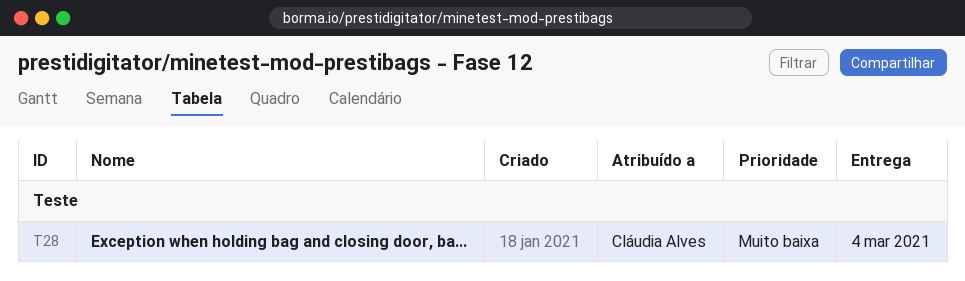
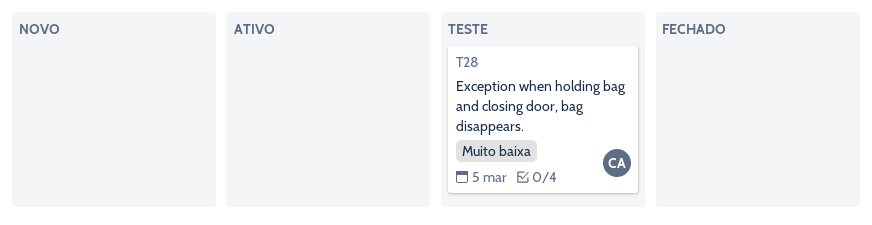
T28, due: Mar 4 -> Mar 5

